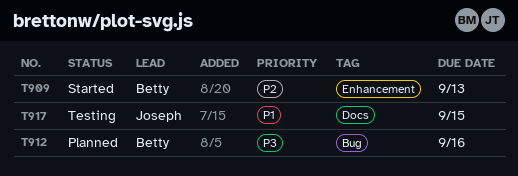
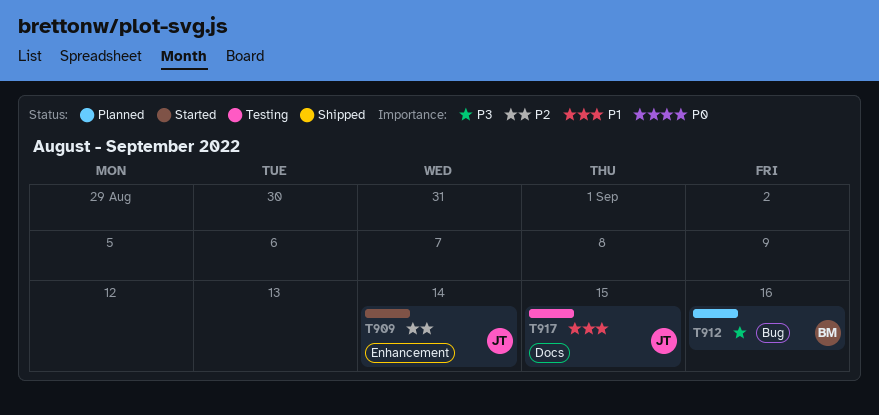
T909, owner: Betty -> Joseph
T909, due: Sep 13 -> Sep 14

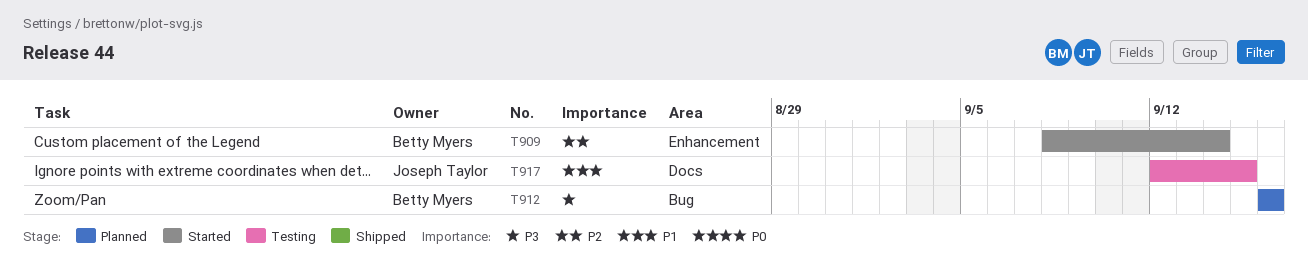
T909, owner: Joseph Taylor -> Betty Myers

